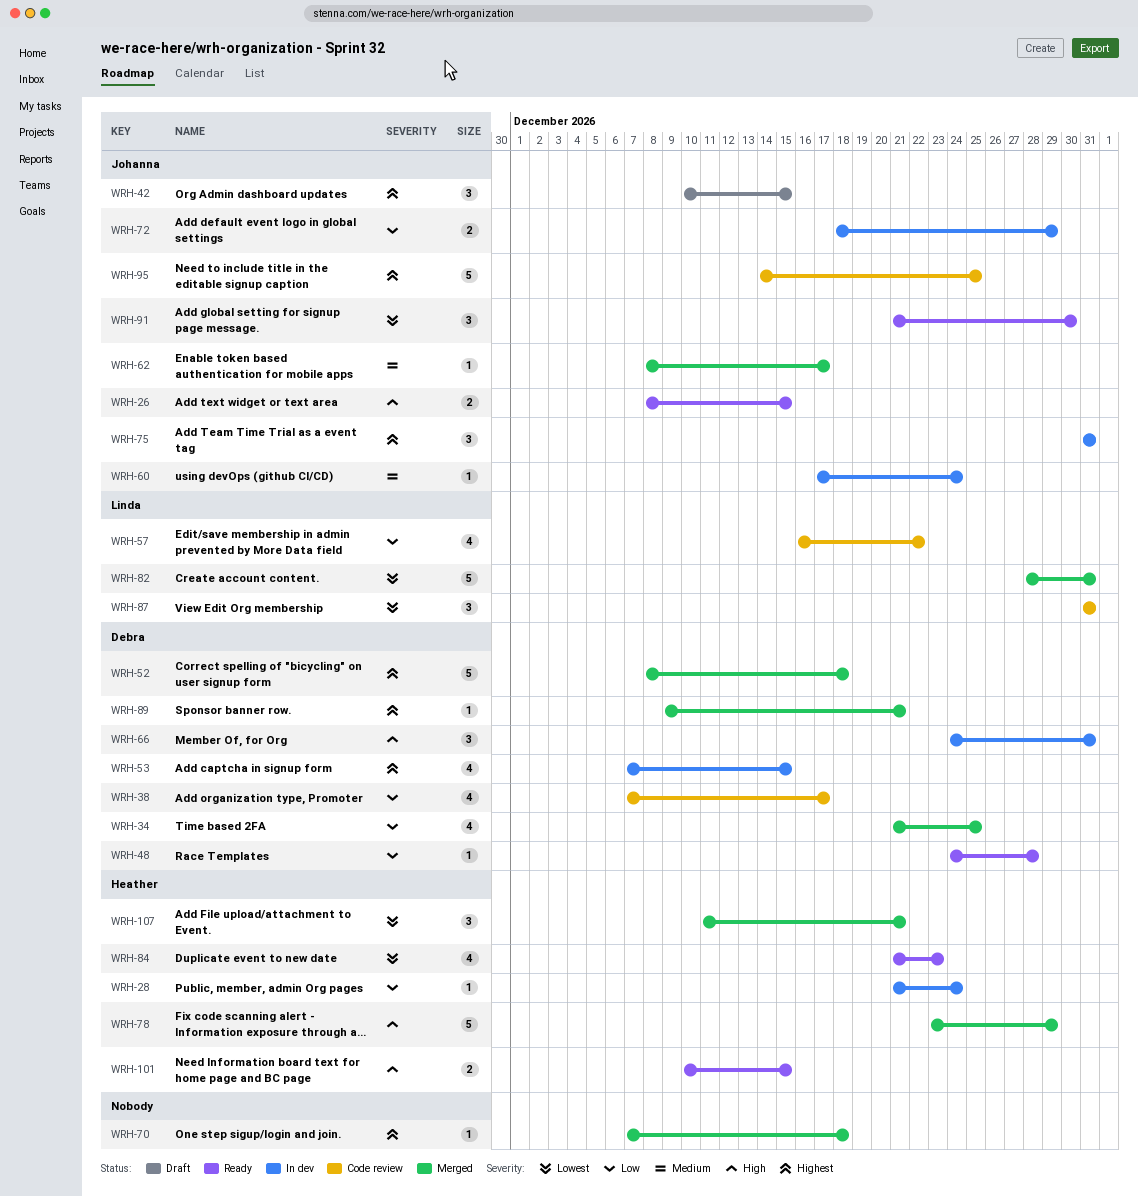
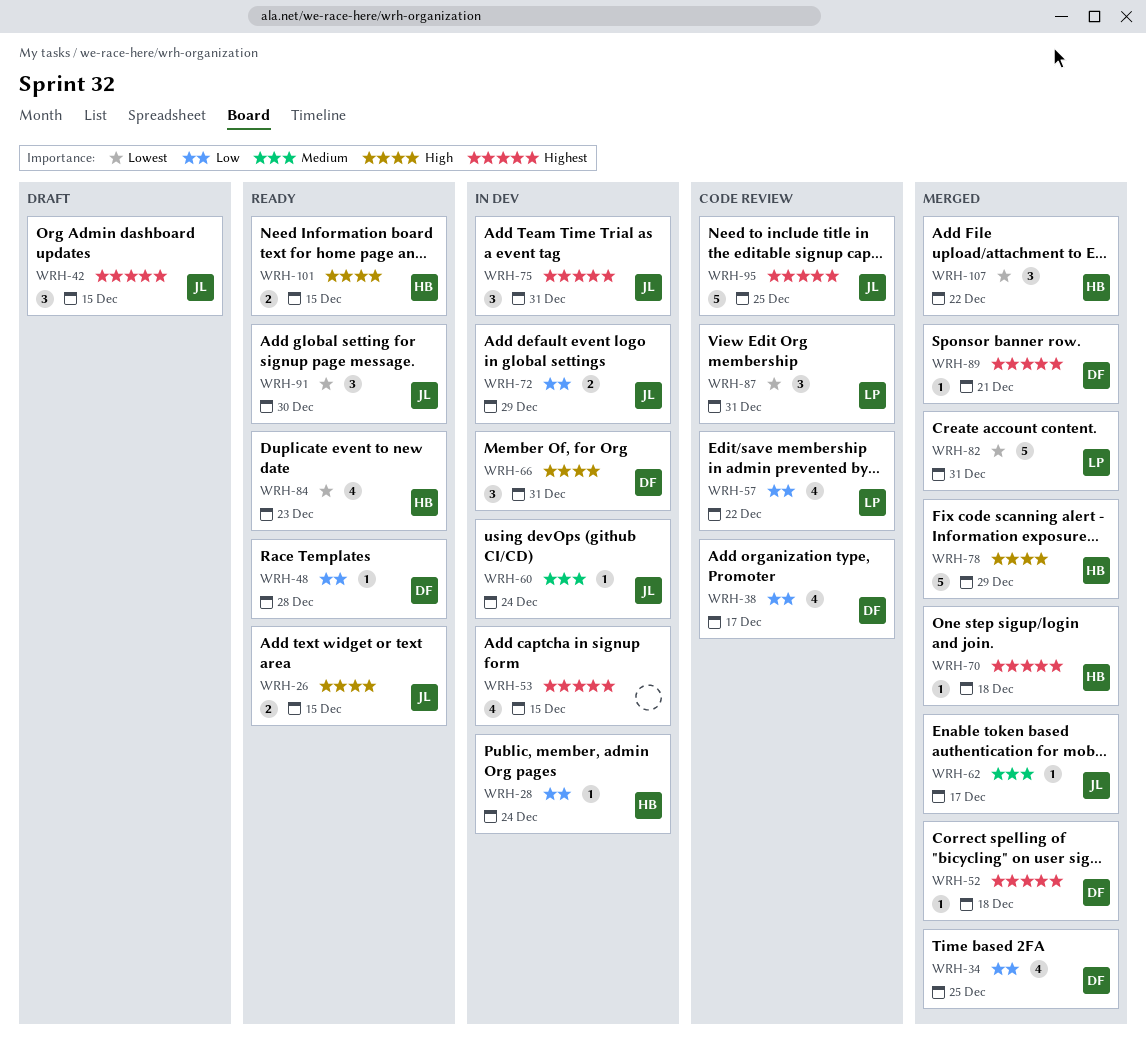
WRH-52, estimate: 5 -> 1
WRH-53, owner: Debra -> none
WRH-70, owner: none -> Heather
WRH-107, due: Dec 21 -> Dec 22

